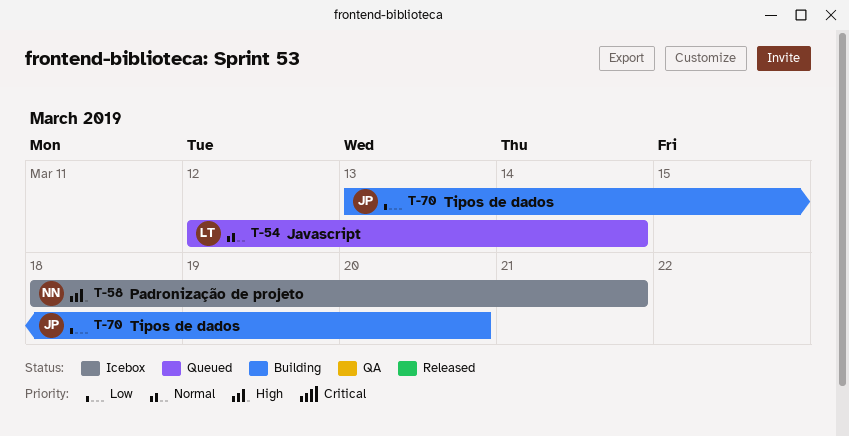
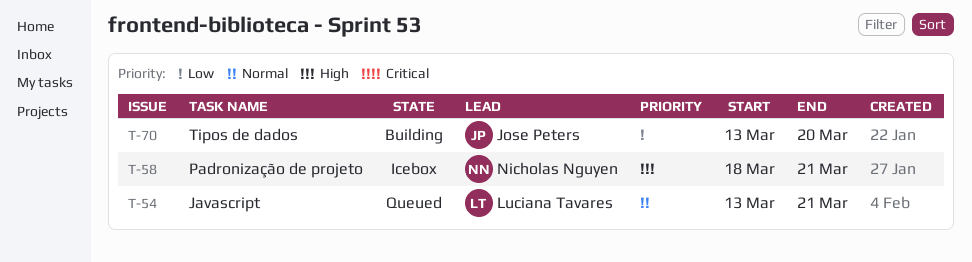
T-54, start: Mar 12 -> Mar 13
T-54, due: Mar 14 -> Mar 21

